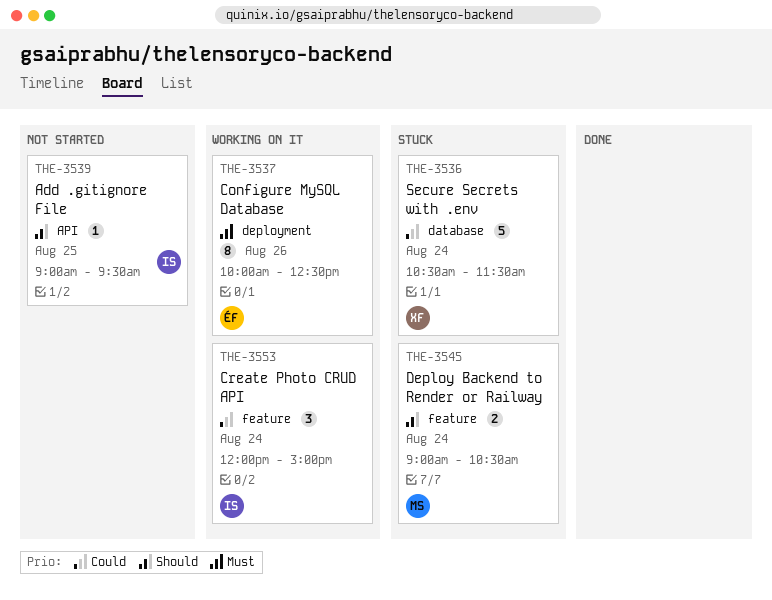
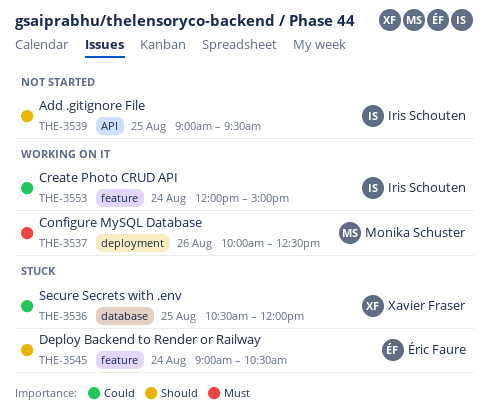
THE-3536, day: Aug 24 -> Aug 25
THE-3536, ends: 11:30 -> 12:00
THE-3537, owner: Éric Faure -> Monika Schuster
THE-3545, owner: Monika Schuster -> Éric Faure

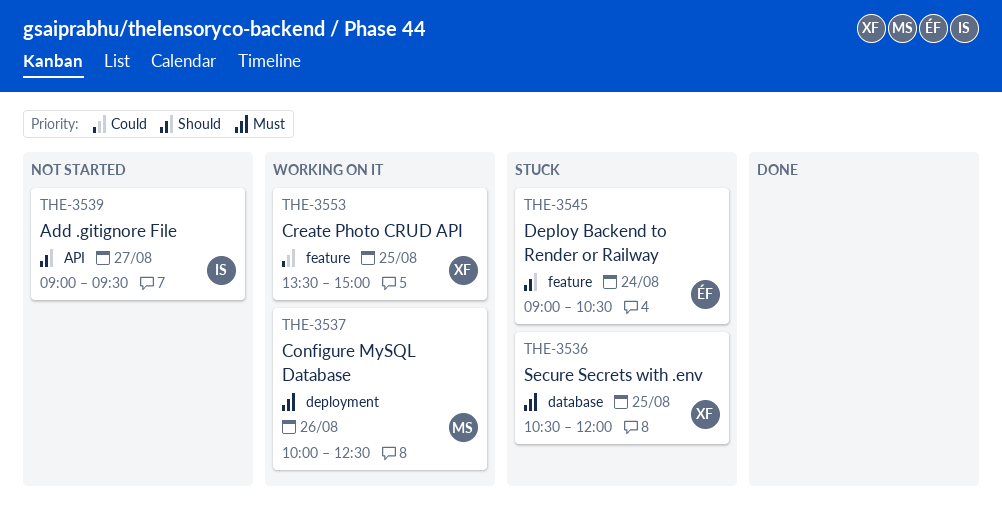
THE-3536, priority: Could -> Must
THE-3539, day: Aug 25 -> Aug 27
THE-3553, owner: Iris Schouten -> Xavier Fraser
THE-3553, day: Aug 24 -> Aug 25
THE-3553, begins: 12:00 -> 13:30

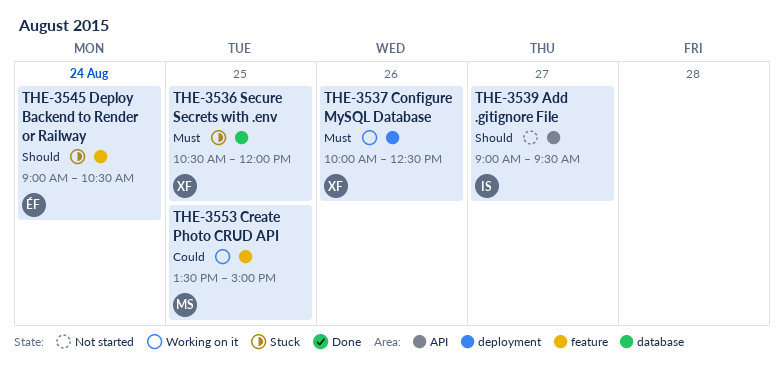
THE-3537, owner: MS -> XF
THE-3553, owner: XF -> MS

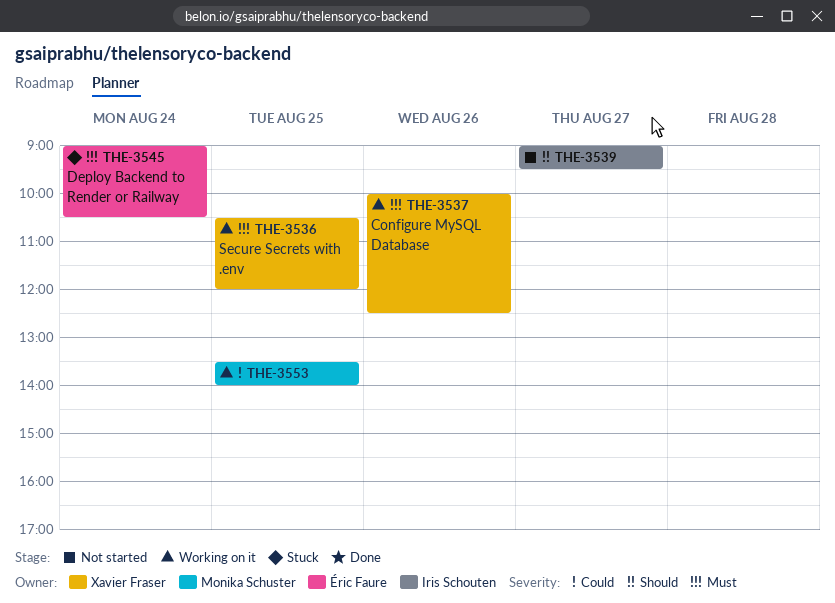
THE-3536, status: Stuck -> Working on it
THE-3545, priority: Should -> Must
THE-3553, ends: 15:00 -> 14:00

